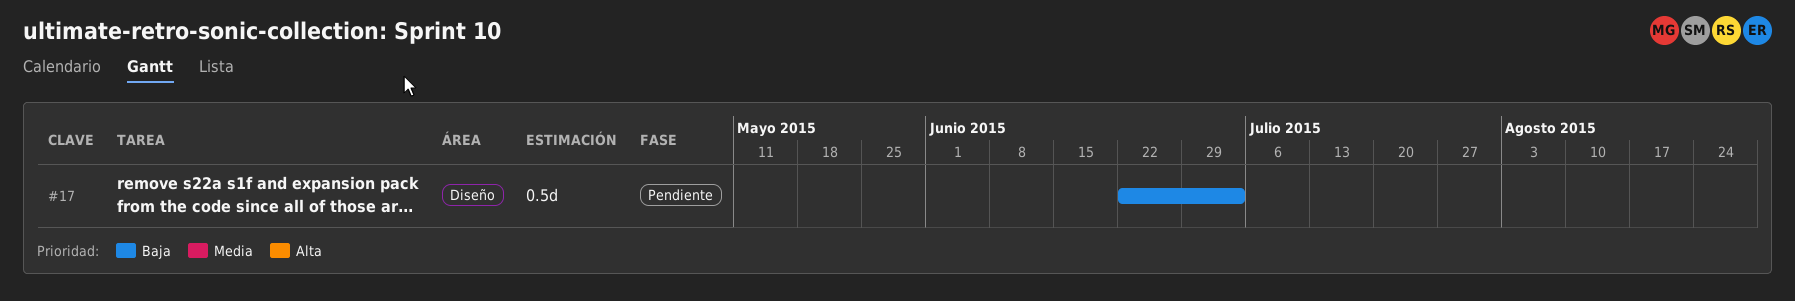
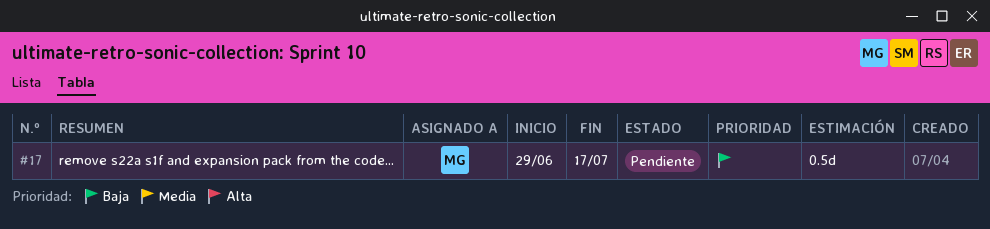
#17, start: Jun 22 -> Jun 29
#17, due: Jul 3 -> Jul 17

